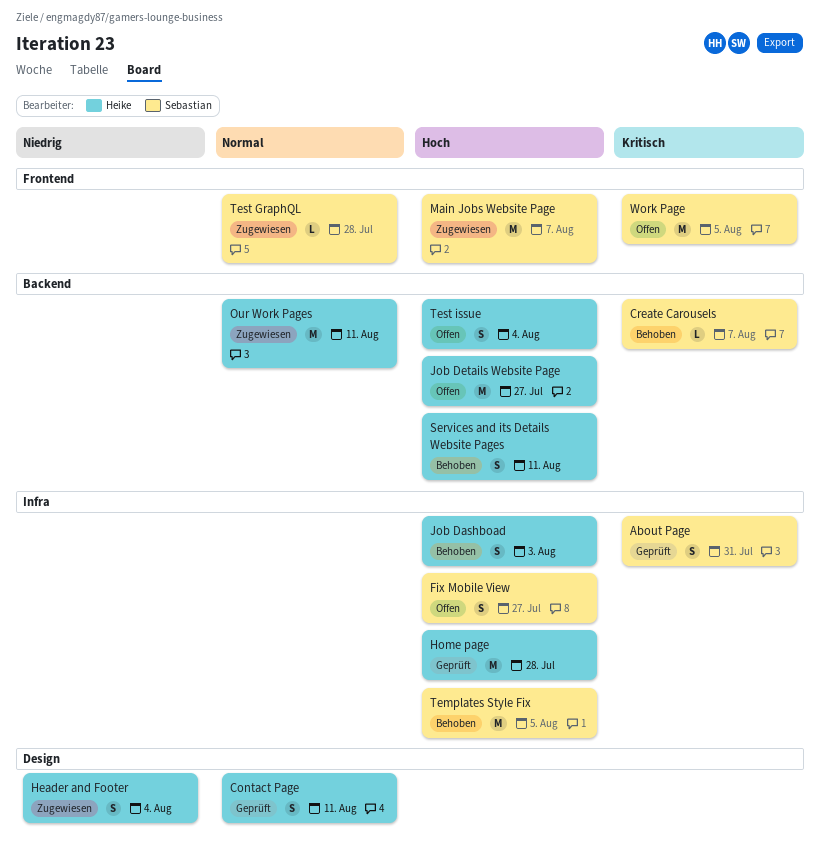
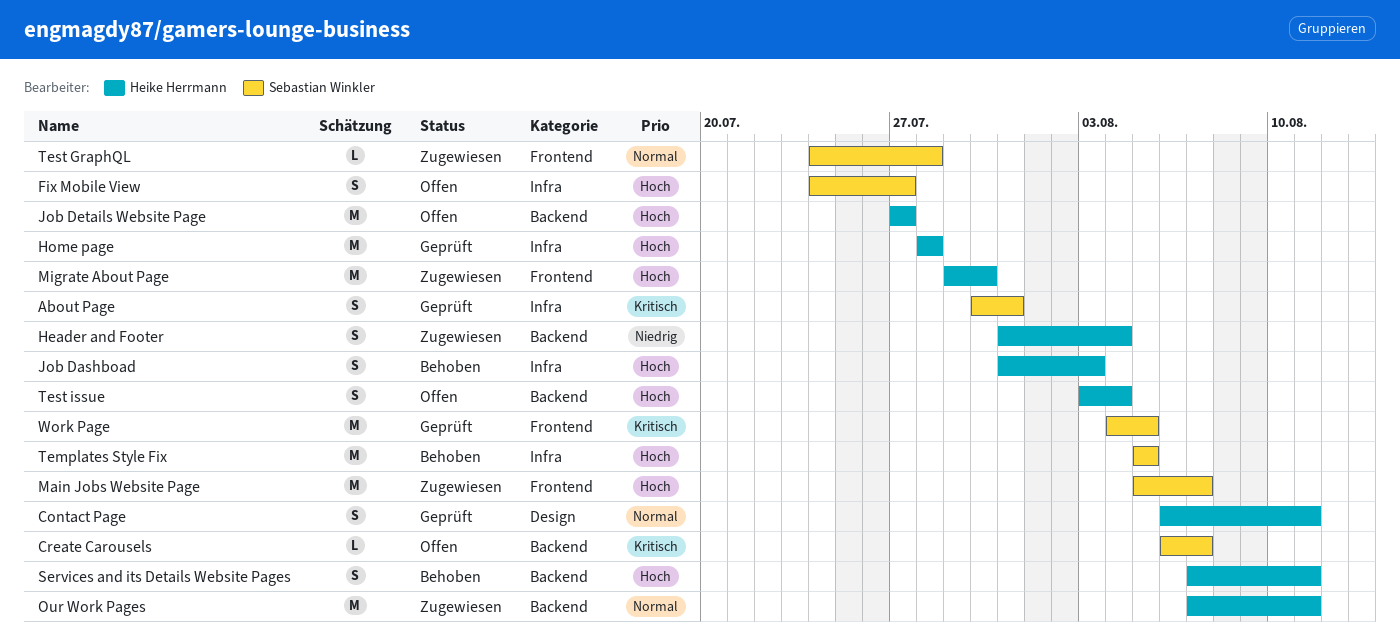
Create Carousels, status: Behoben -> Offen
Header and Footer, label: Design -> Backend
Migrate About Page: none -> present
Work Page, status: Offen -> Geprüft

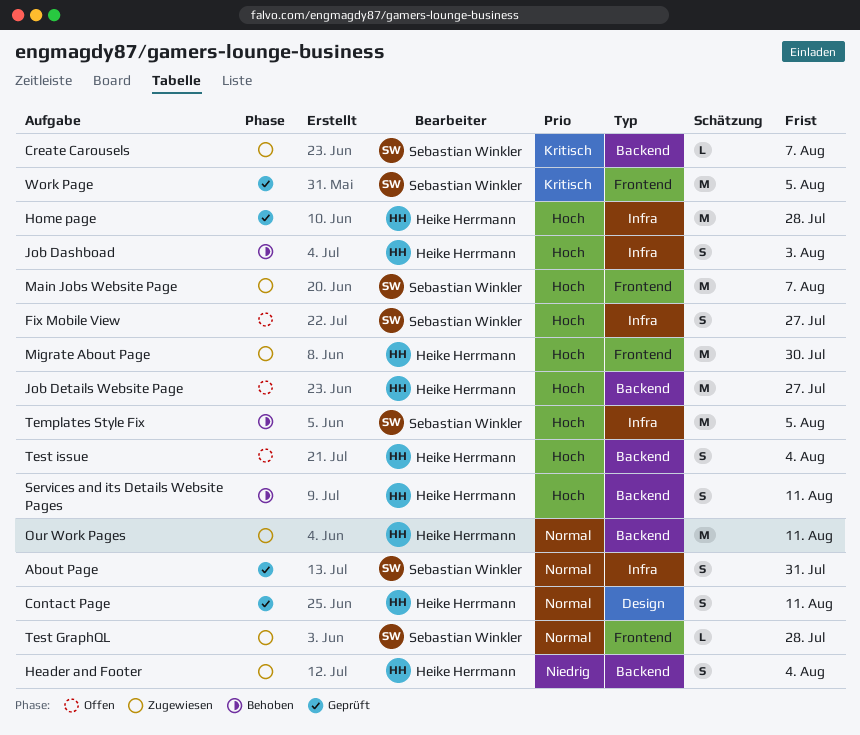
About Page, priority: Kritisch -> Normal
Create Carousels, status: Offen -> Zugewiesen

